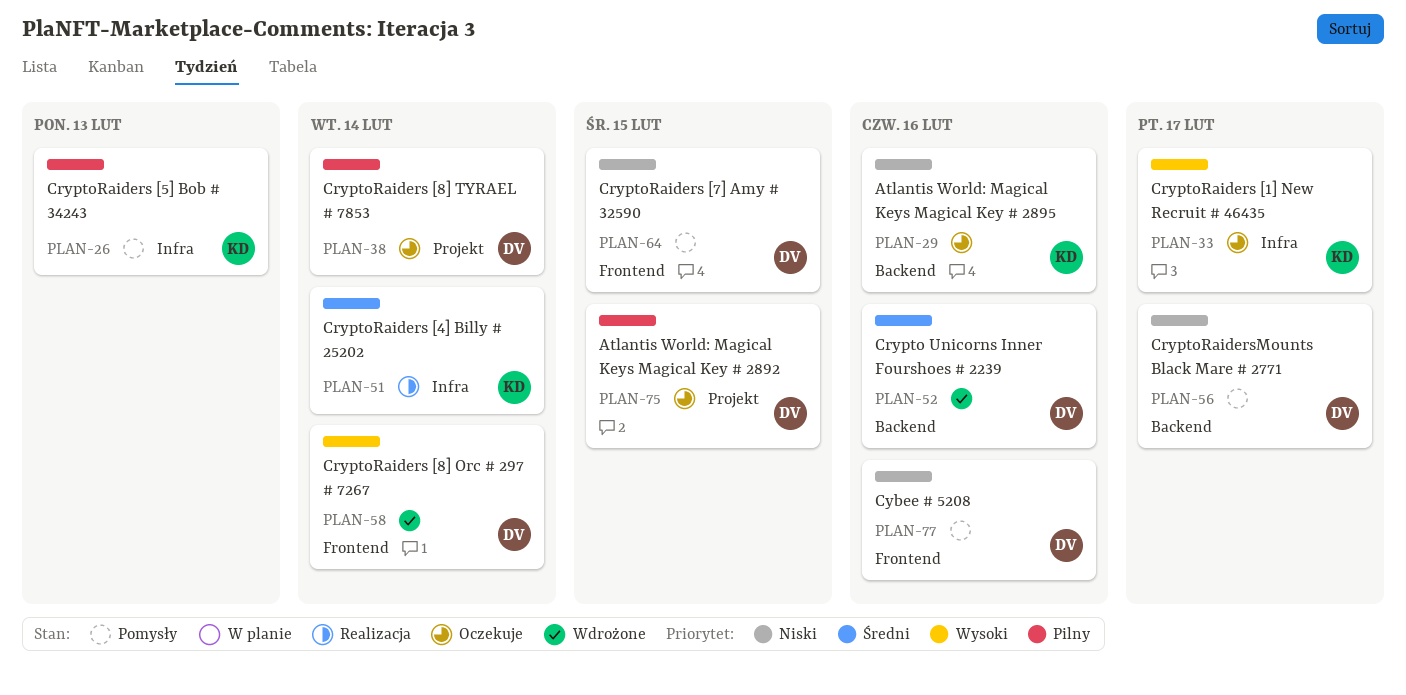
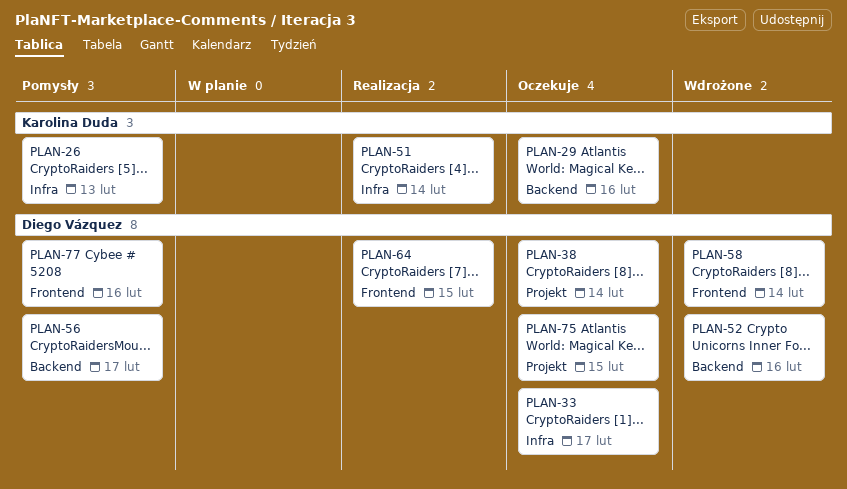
PLAN-33, owner: Karolina Duda -> Diego Vázquez
PLAN-64, status: Pomysły -> Realizacja

